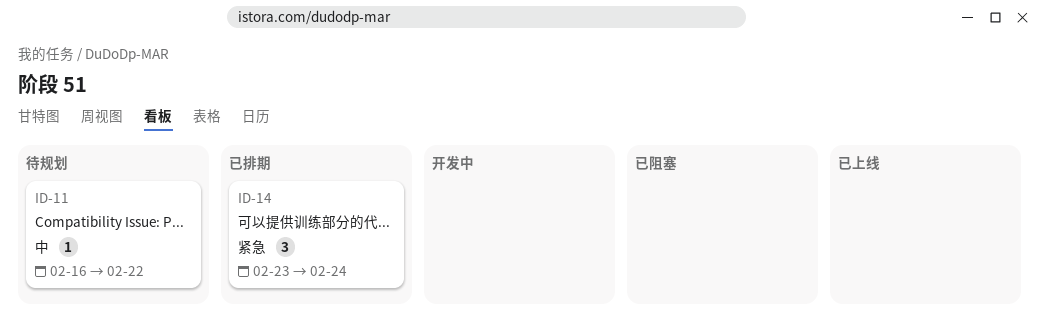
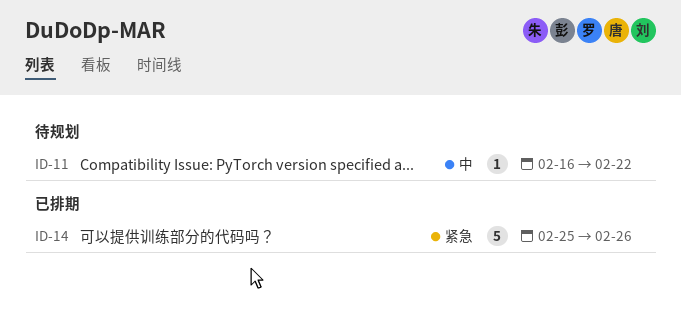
ID-14, estimate: 3 -> 5
ID-14, start: Feb 23 -> Feb 25
ID-14, due: Feb 24 -> Feb 26

